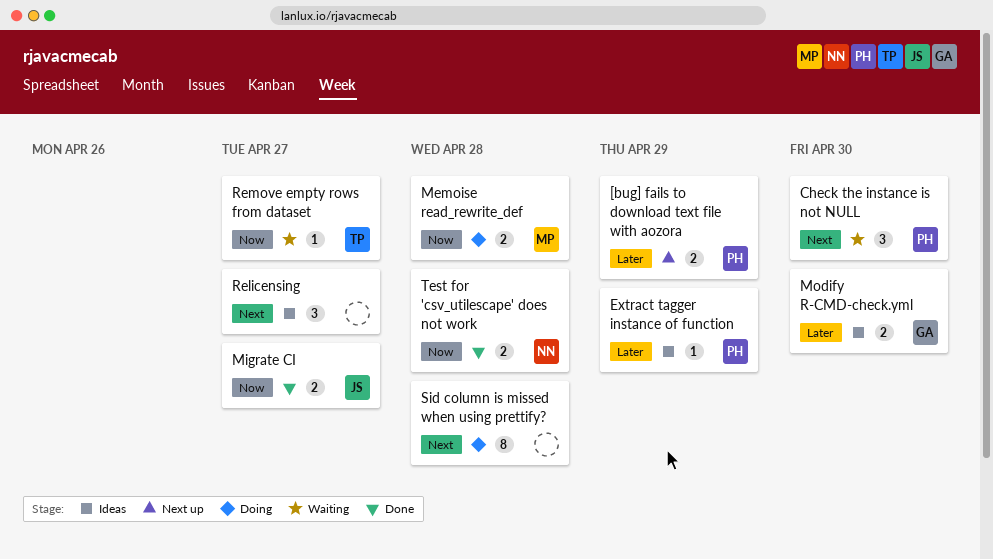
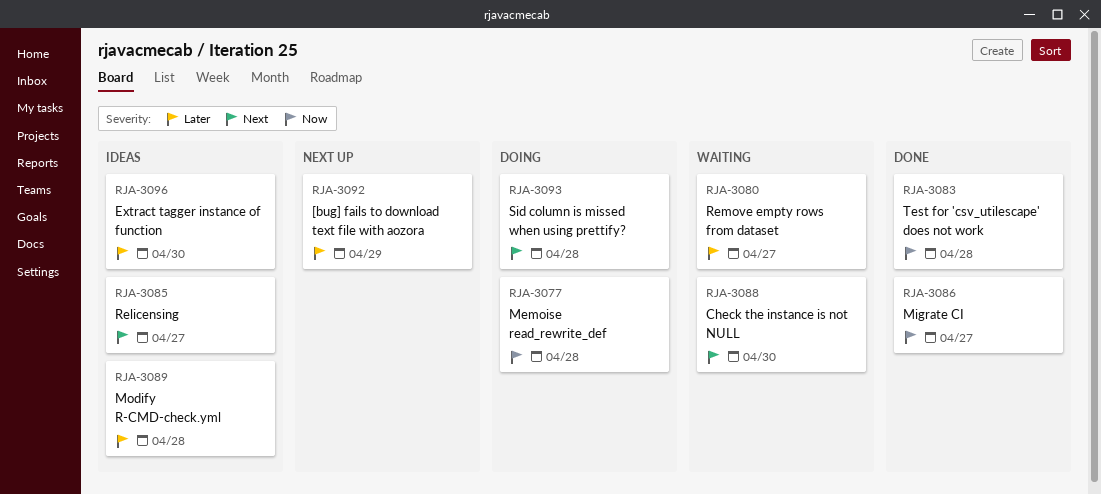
Extract tagger instance of function, due: Apr 29 -> Apr 30
Modify R-CMD-check.yml, due: Apr 30 -> Apr 28
Remove empty rows from dataset, priority: Now -> Later

